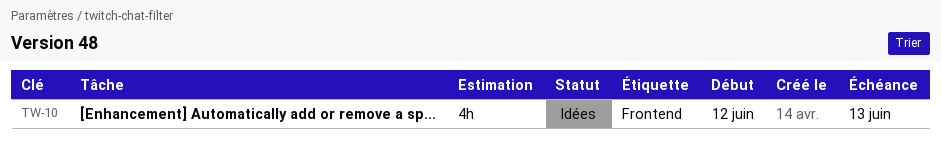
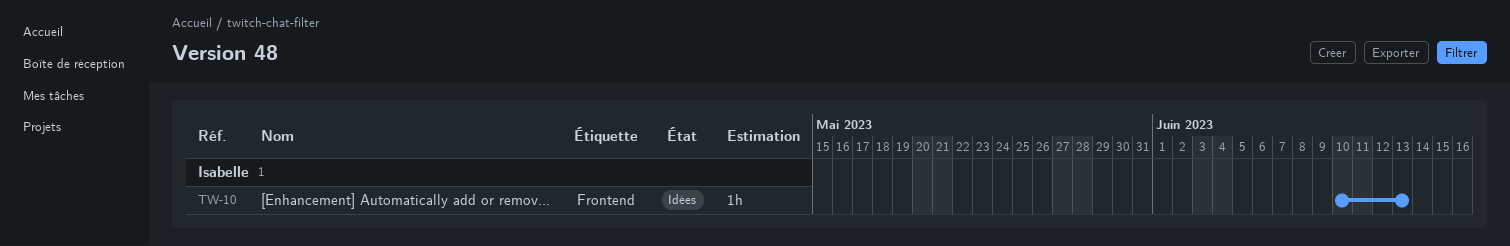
TW-10, estimate: 4h -> 1h
TW-10, start: Jun 12 -> Jun 10

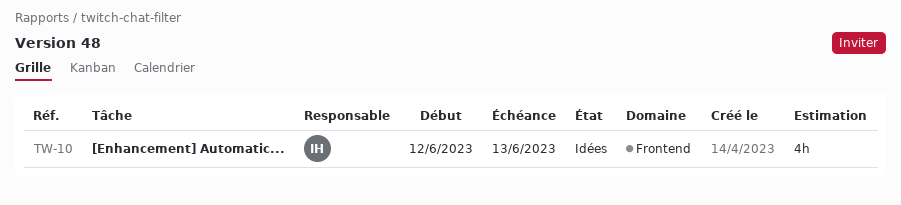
TW-10, estimate: 1h -> 4h
TW-10, start: Jun 10 -> Jun 12

